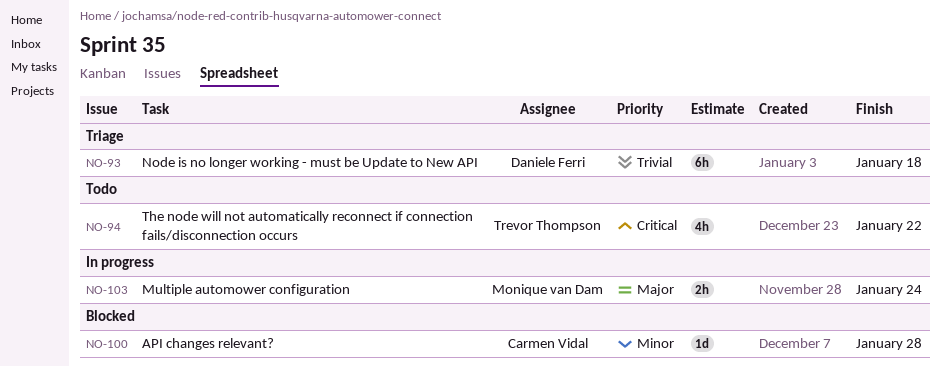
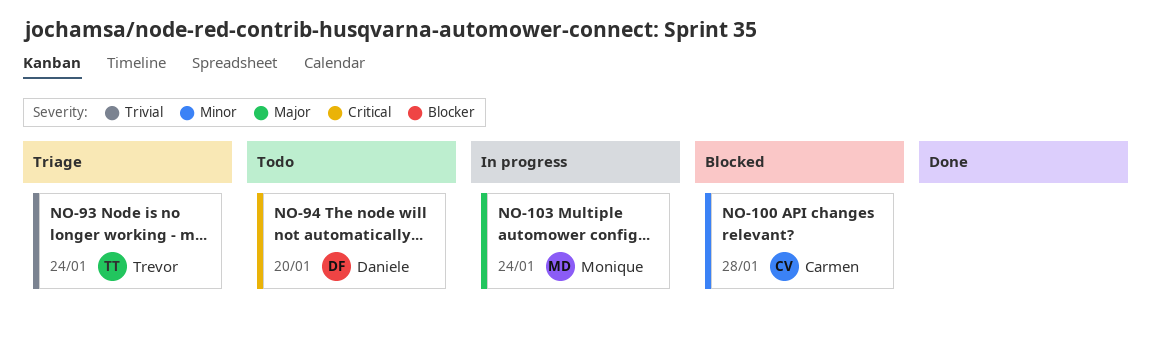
NO-93, owner: Daniele Ferri -> Trevor Thompson
NO-93, due: Jan 18 -> Jan 24
NO-94, owner: Trevor Thompson -> Daniele Ferri
NO-94, due: Jan 22 -> Jan 20

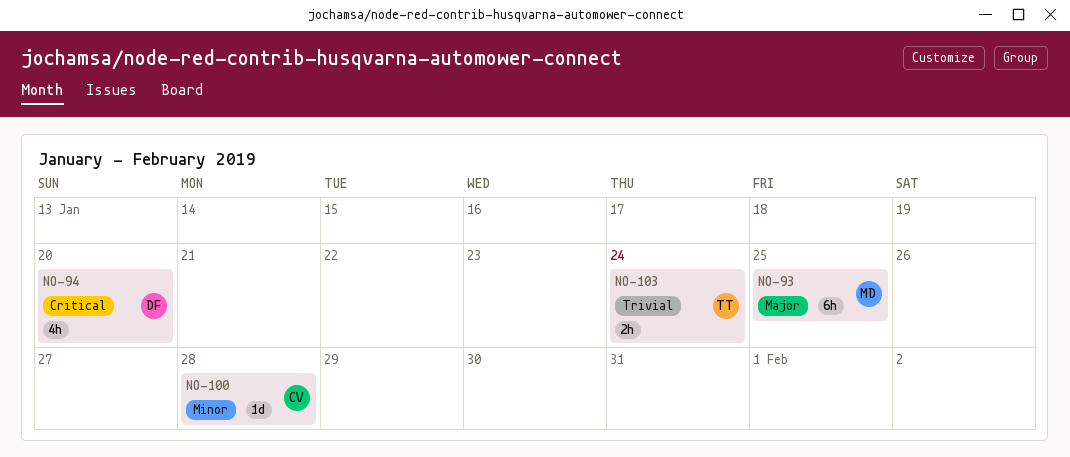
NO-93, owner: Trevor -> Monique
NO-93, priority: Trivial -> Major
NO-93, due: Jan 24 -> Jan 25
NO-103, owner: Monique -> Trevor
NO-103, priority: Major -> Trivial

